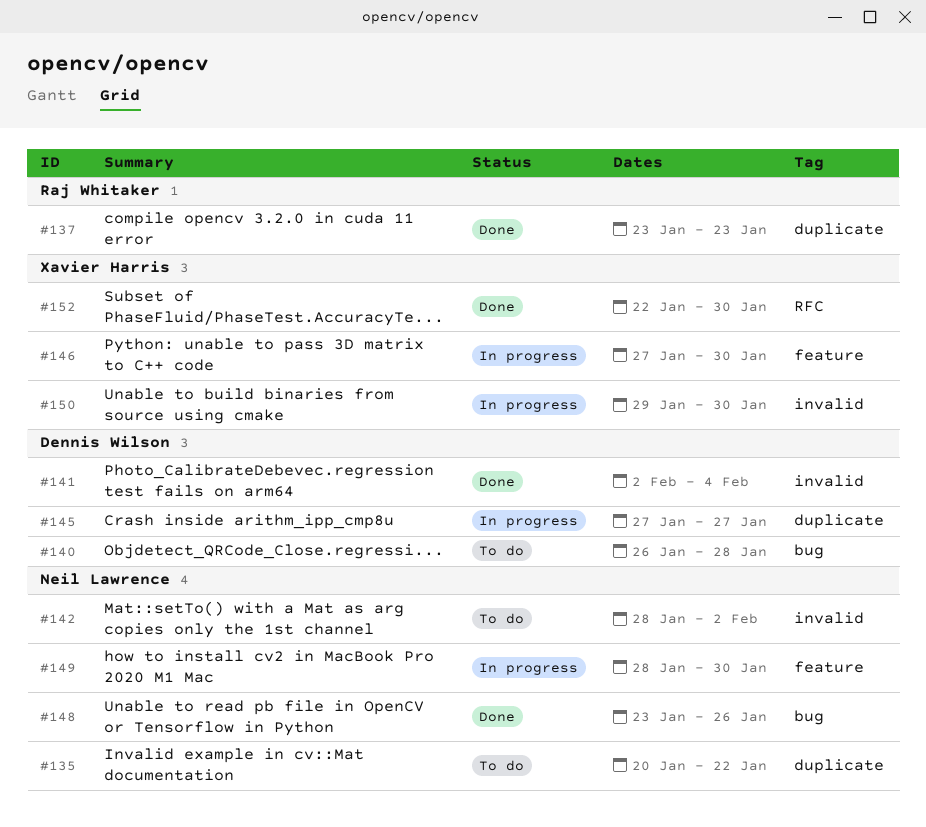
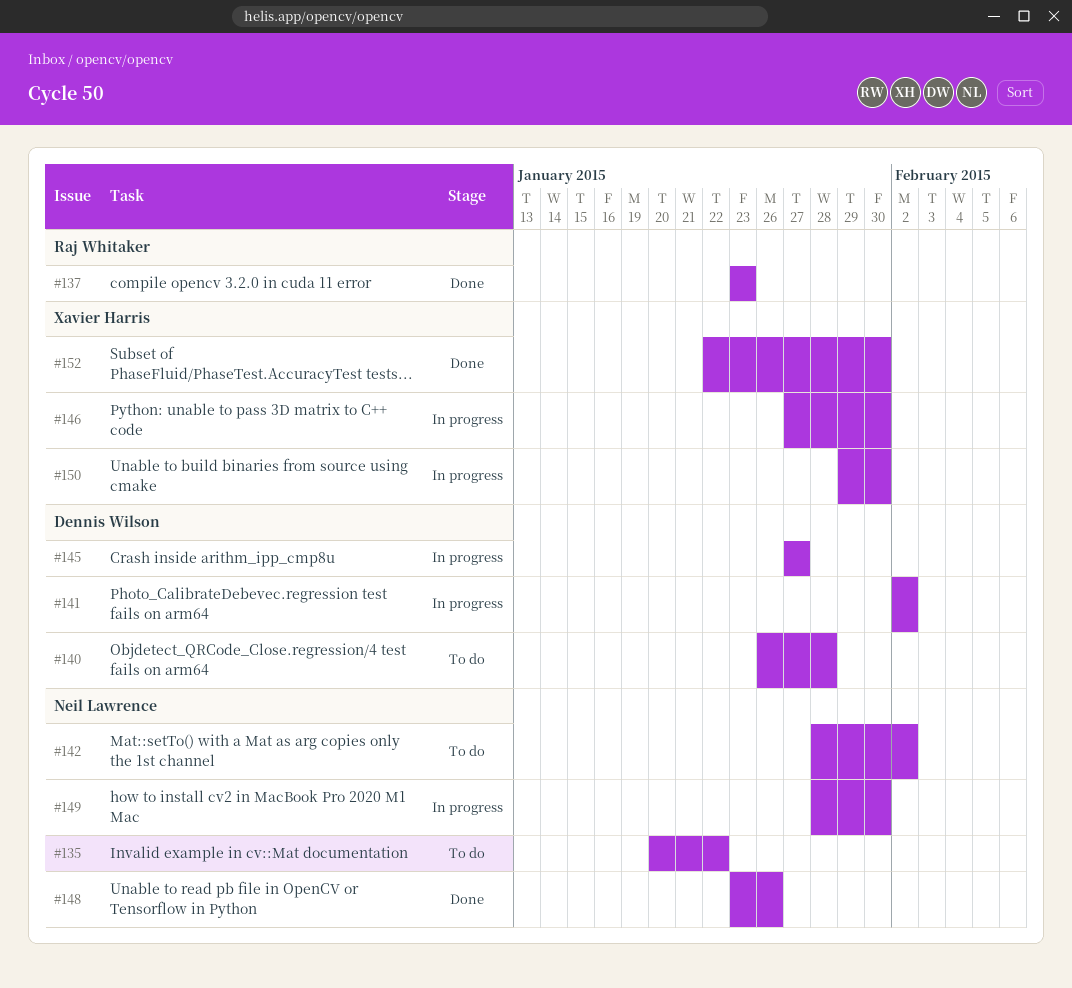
#141, status: Done -> In progress
#141, due: Feb 4 -> Feb 2

